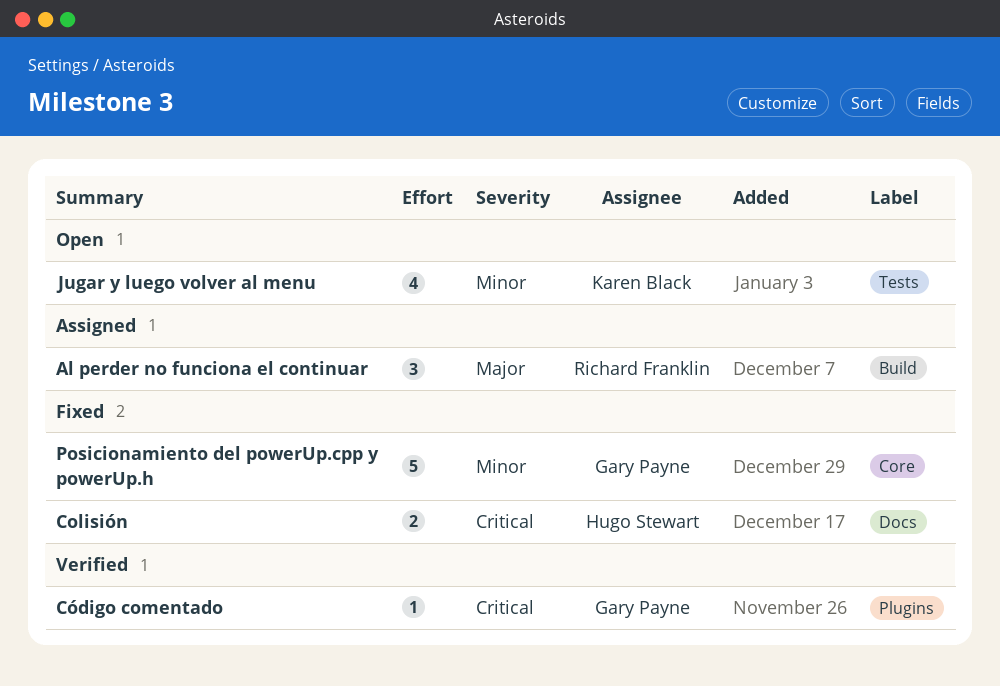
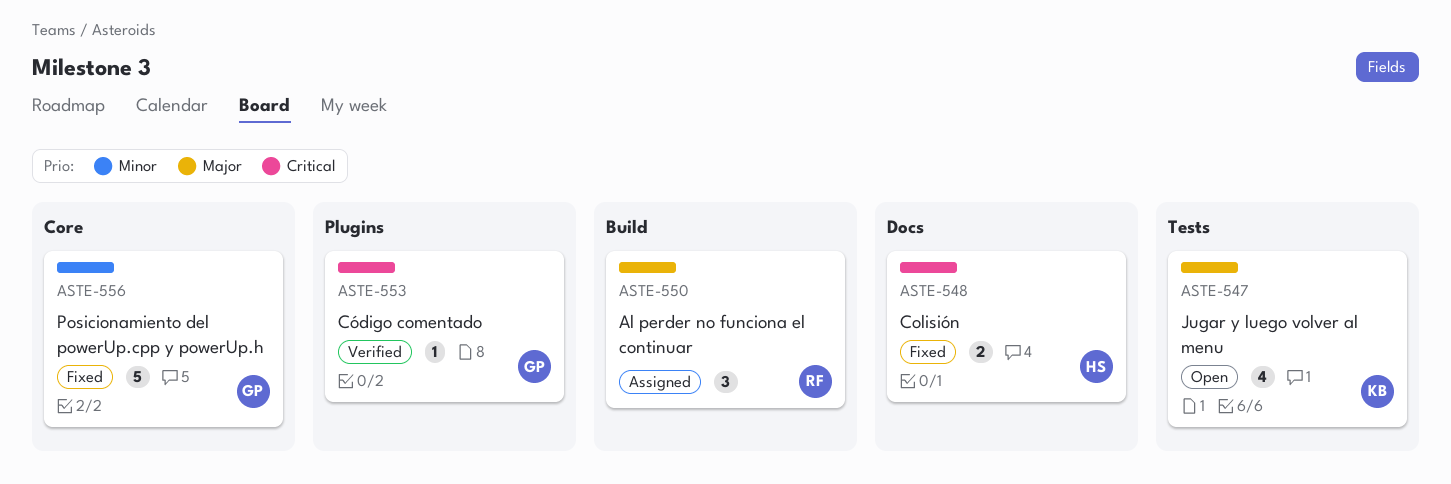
Jugar y luego volver al menu, priority: Minor -> Major

